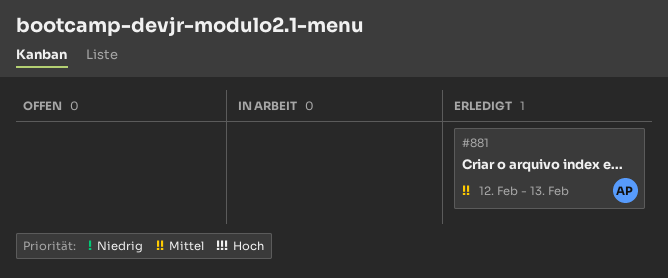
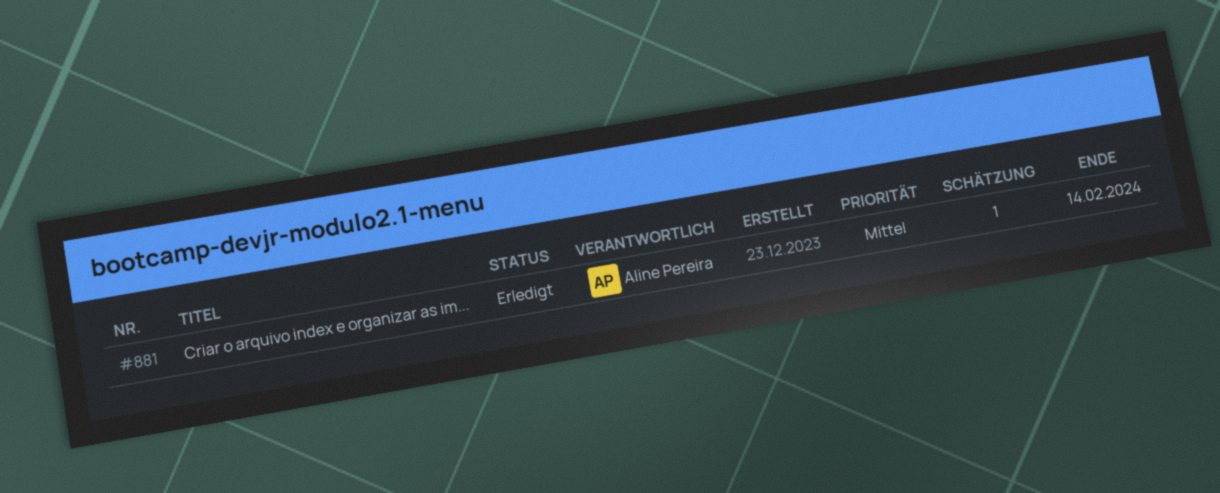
#881, due: Feb 13 -> Feb 14

